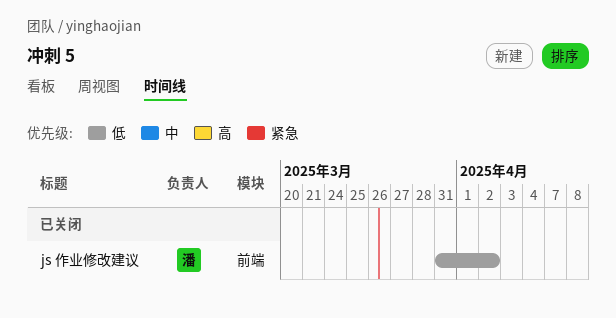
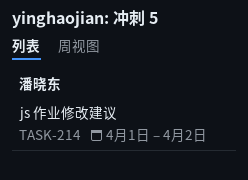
js 作业修改建议, start: Mar 31 -> Apr 1

